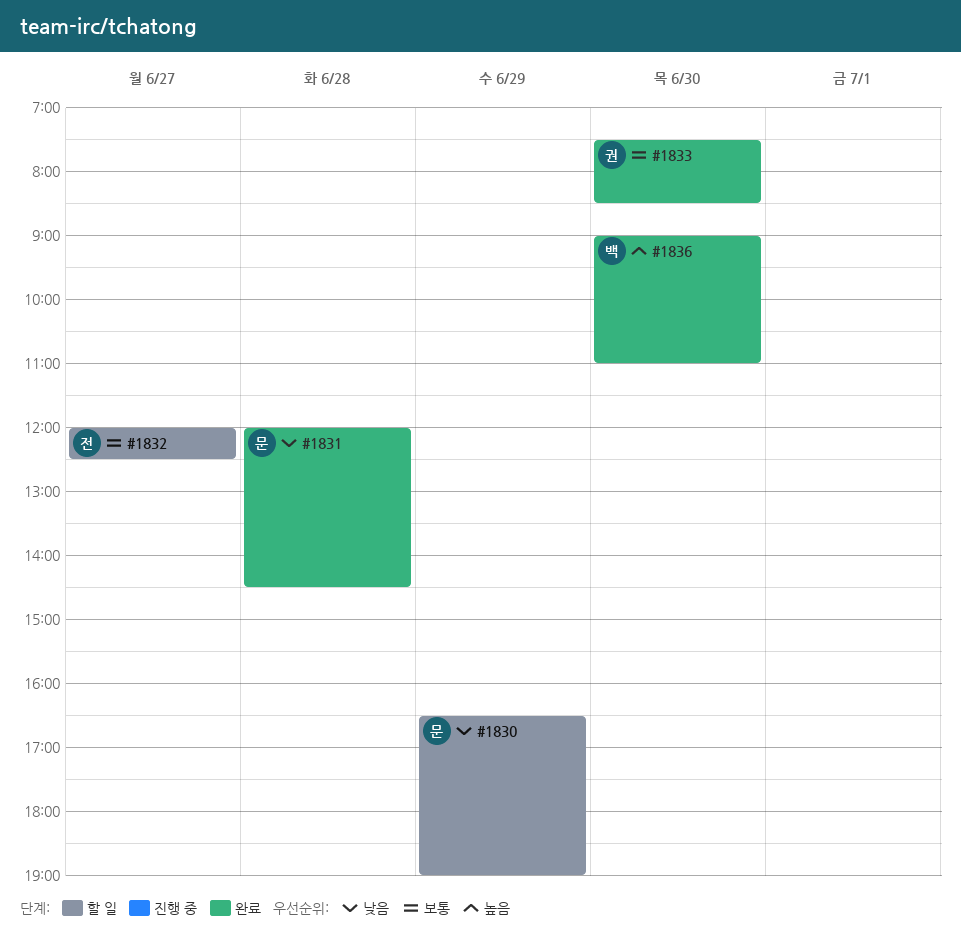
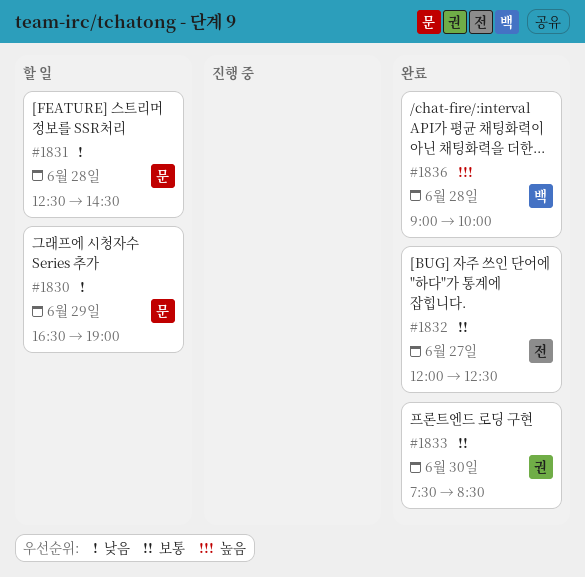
#1831, status: 완료 -> 할 일
#1831, begins: 12:00 -> 12:30
#1832, status: 할 일 -> 완료
#1836, day: Jun 30 -> Jun 28
#1836, ends: 11:00 -> 10:00

